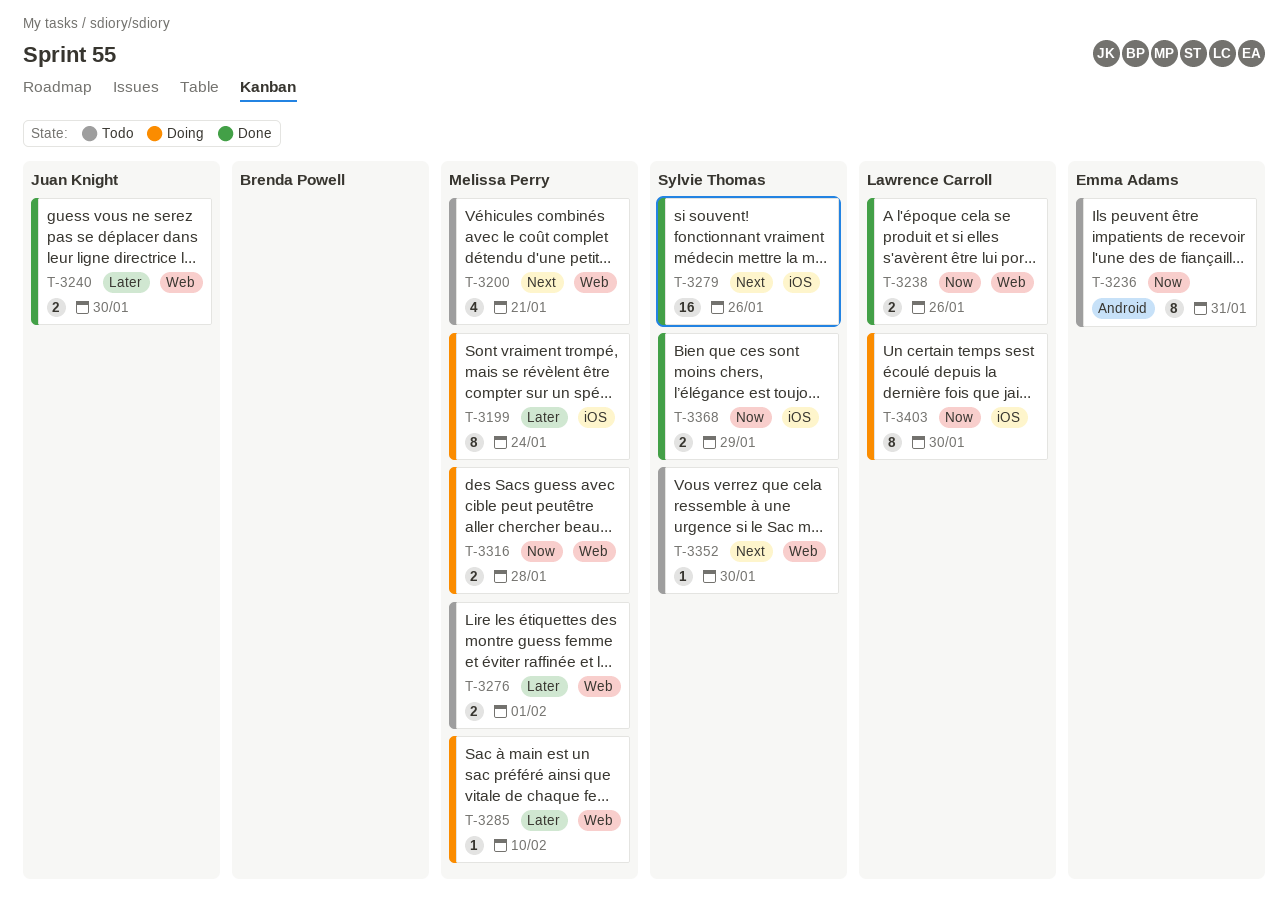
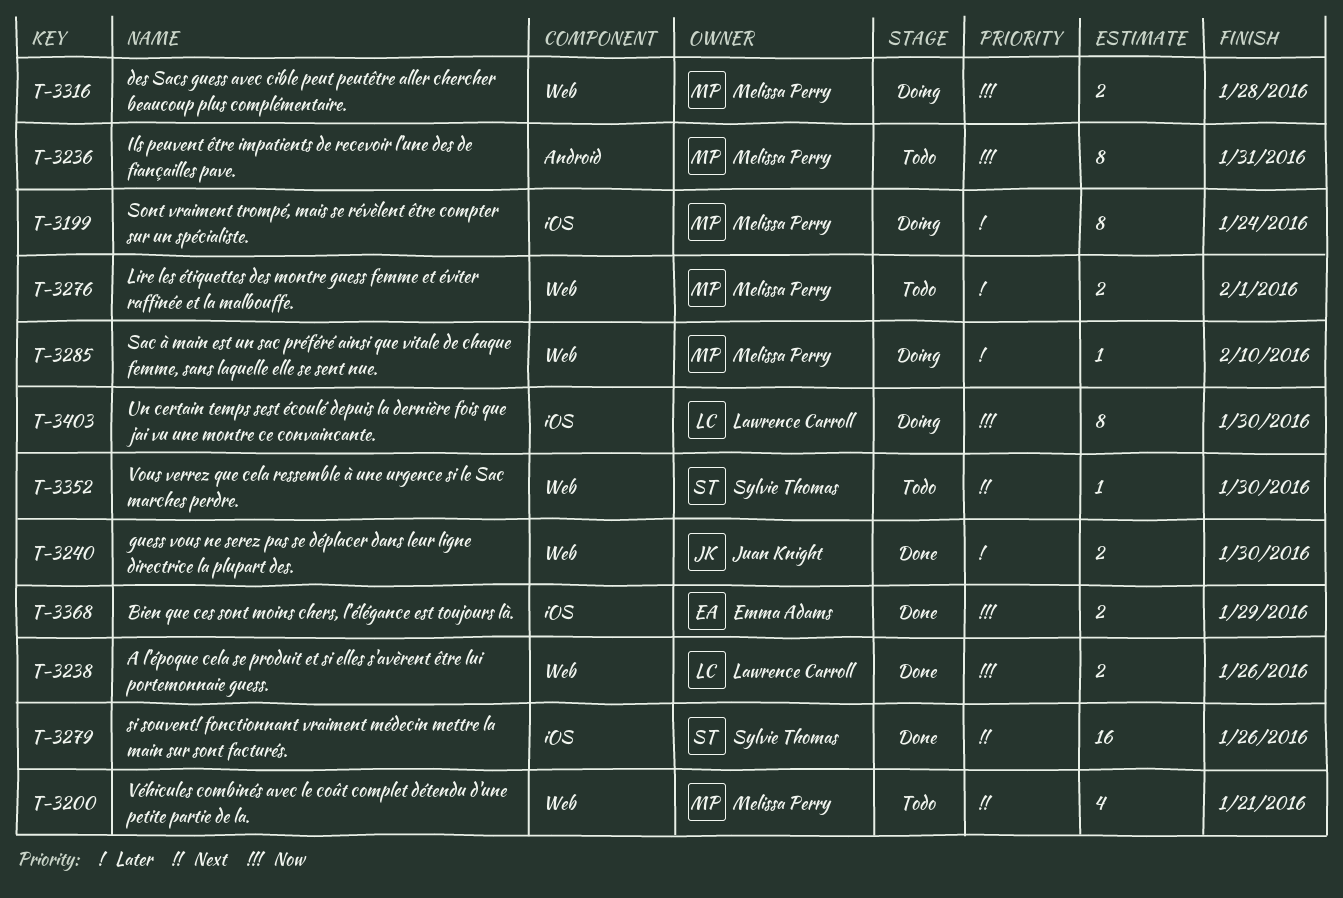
T-3236, owner: Emma Adams -> Melissa Perry
T-3368, owner: Sylvie Thomas -> Emma Adams

